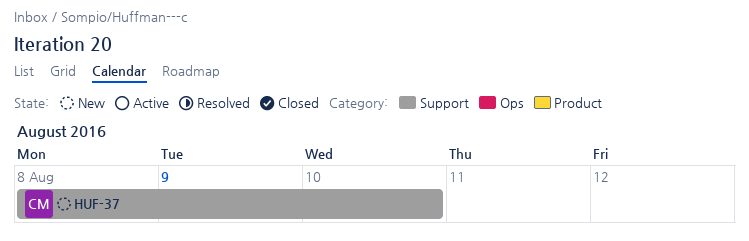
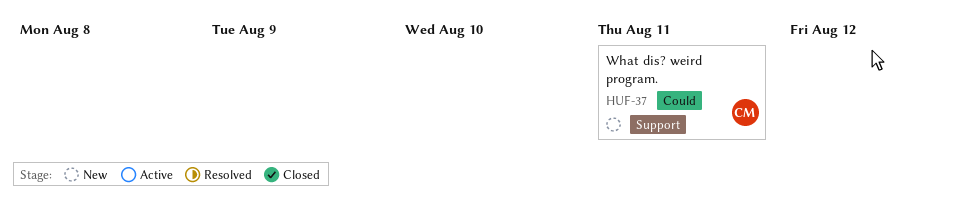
HUF-37, due: Aug 10 -> Aug 11

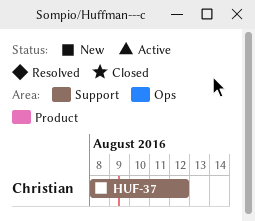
HUF-37, due: Aug 11 -> Aug 12

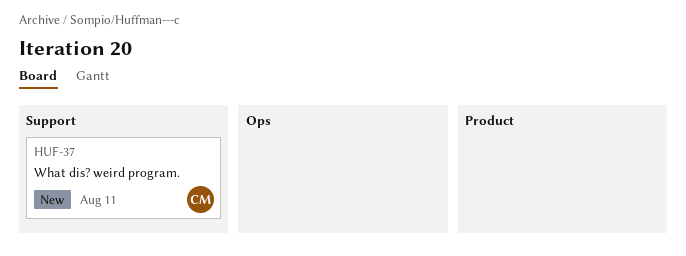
HUF-37, due: Aug 12 -> Aug 11

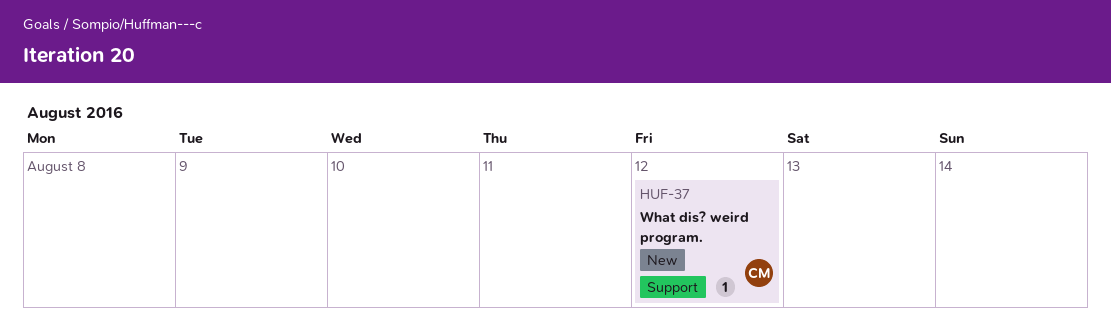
HUF-37, due: Aug 11 -> Aug 12

